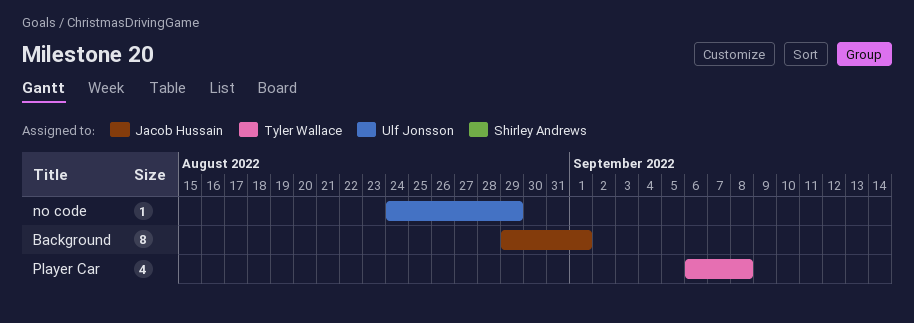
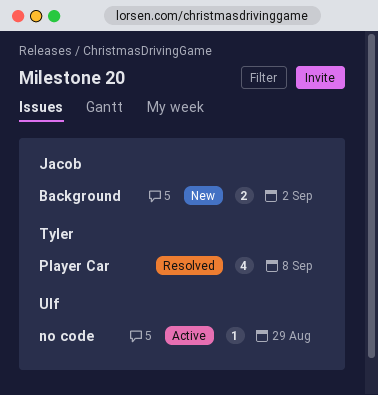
Background, estimate: 8 -> 2
Background, due: Sep 1 -> Sep 2

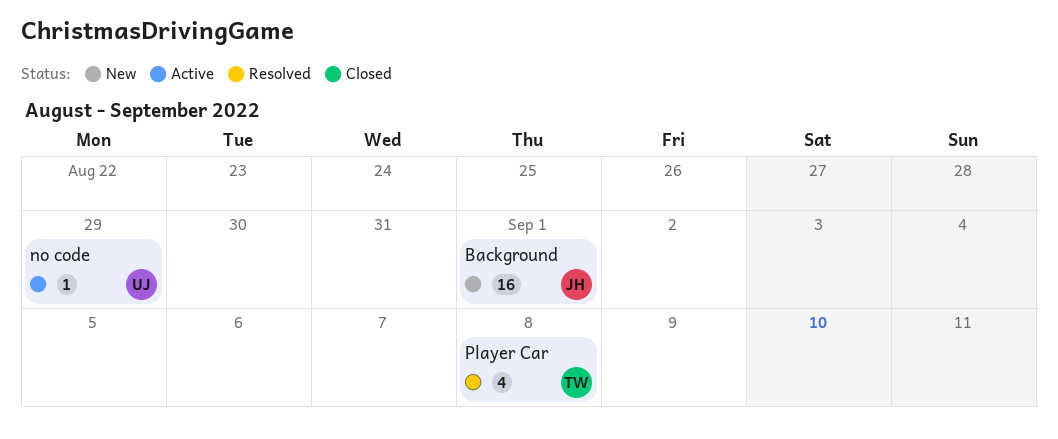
Background, estimate: 2 -> 16
Background, due: Sep 2 -> Sep 1

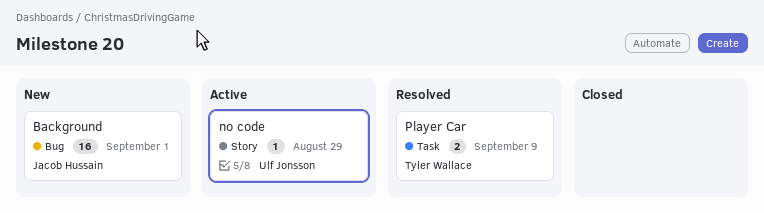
Player Car, estimate: 4 -> 2
Player Car, due: Sep 8 -> Sep 9

